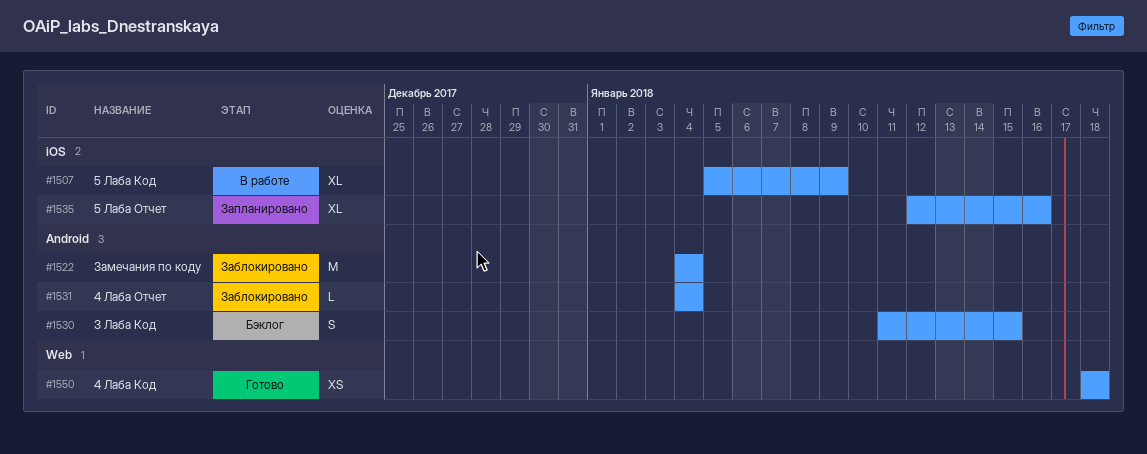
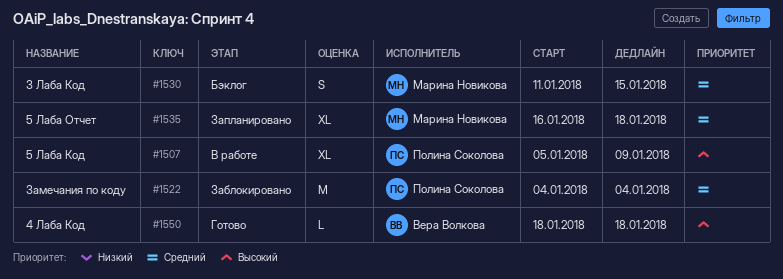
#1531: present -> none
#1535, start: Jan 12 -> Jan 16
#1535, due: Jan 16 -> Jan 18
#1550, estimate: XS -> L

